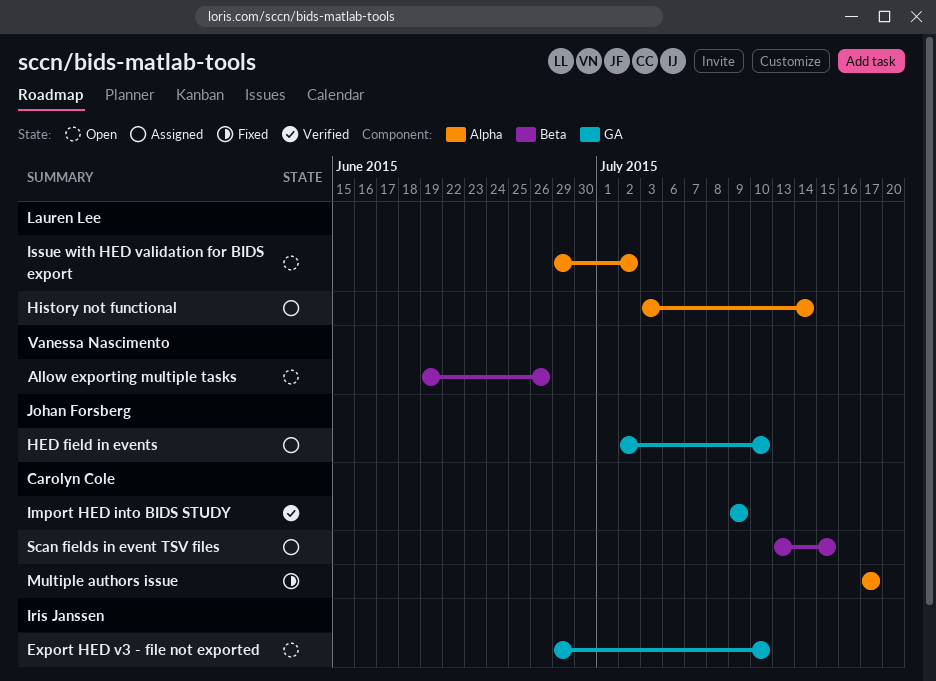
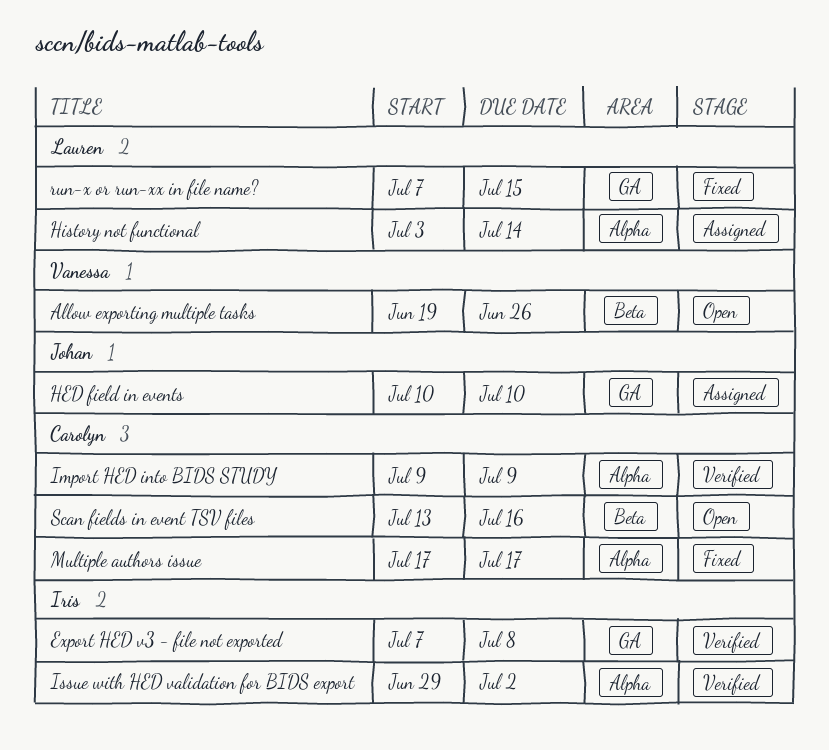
Export HED v3 - file not exported, status: Open -> Verified
Export HED v3 - file not exported, start: Jun 29 -> Jul 7
Export HED v3 - file not exported, due: Jul 10 -> Jul 8
HED field in events, start: Jul 2 -> Jul 10
Import HED into BIDS STUDY, label: GA -> Alpha
Issue with HED validation for BIDS export, status: Open -> Verified
Issue with HED validation for BIDS export, owner: Lauren Lee -> Iris Janssen
run-x or run-xx in file name?: none -> present
Scan fields in event TSV files, status: Assigned -> Open
Scan fields in event TSV files, due: Jul 15 -> Jul 16

